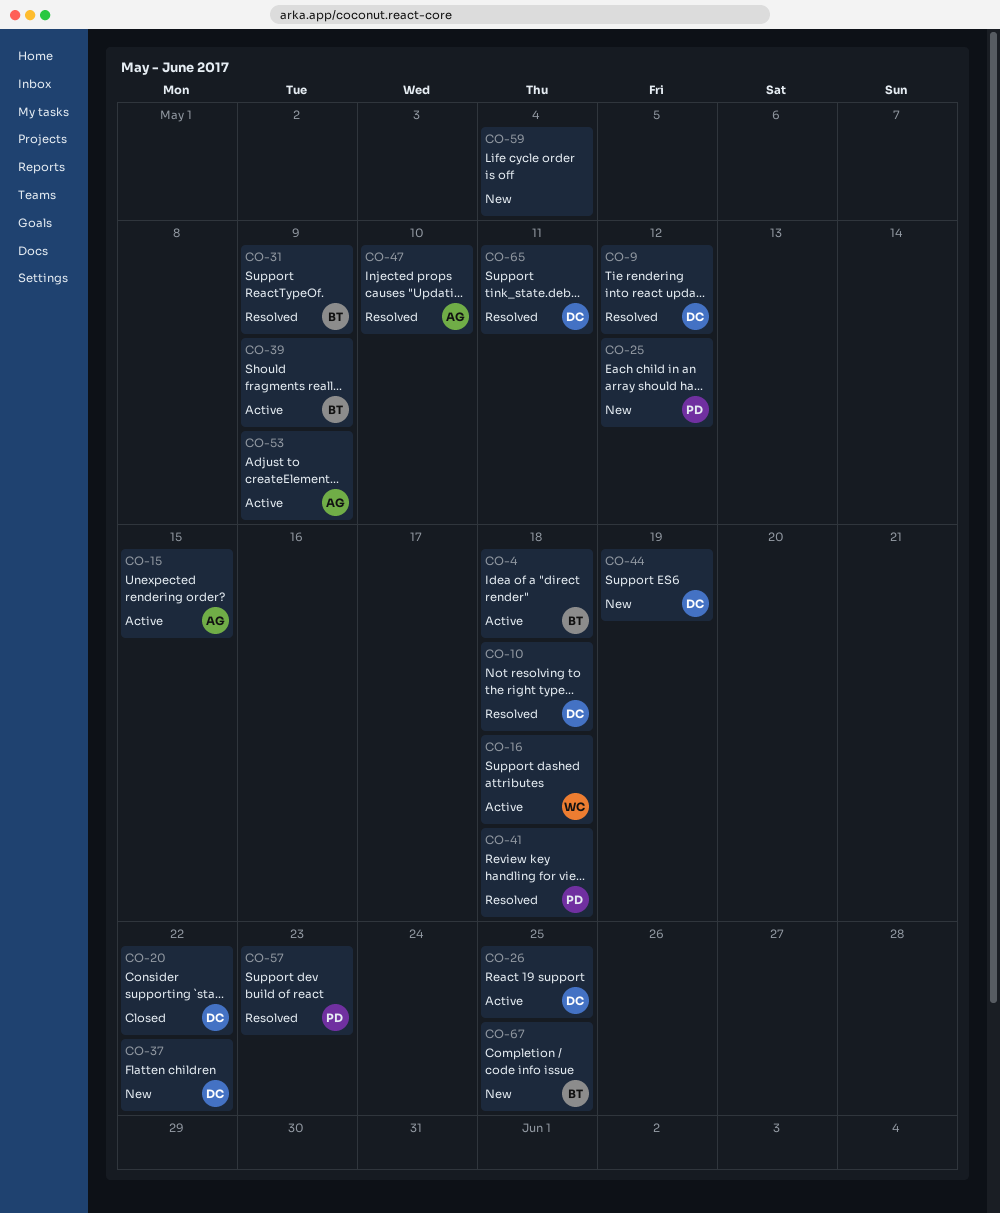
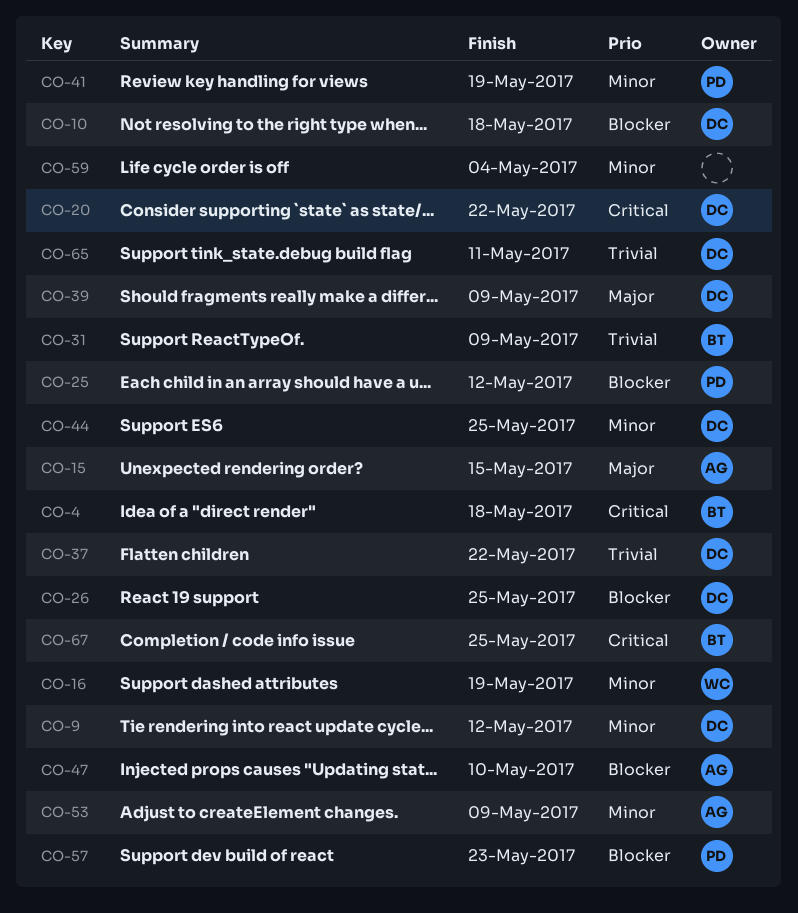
CO-16, due: May 18 -> May 19
CO-39, owner: BT -> DC
CO-41, due: May 18 -> May 19
CO-44, due: May 19 -> May 25

